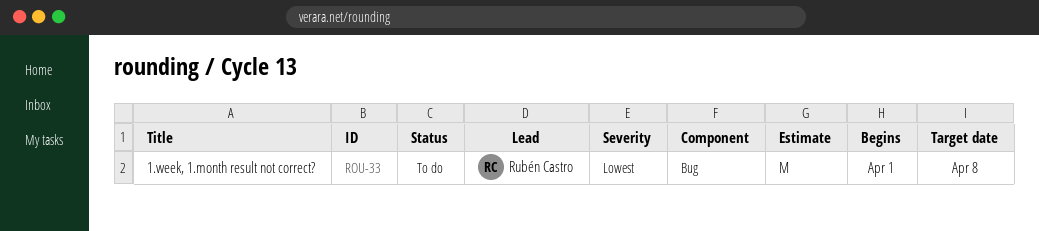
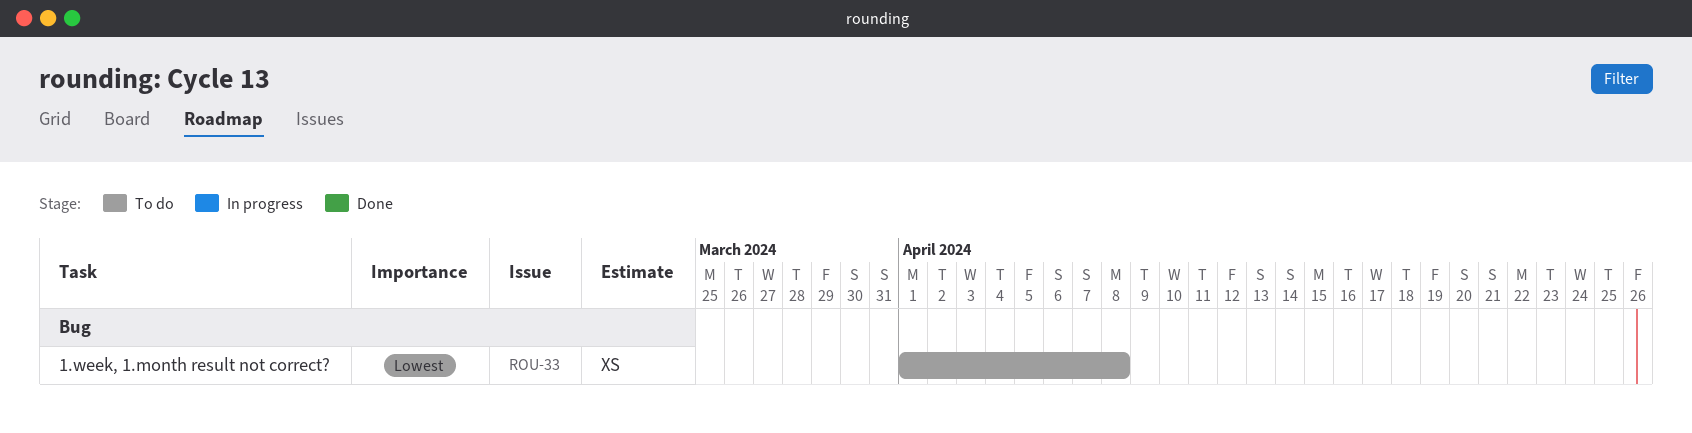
ROU-33, estimate: M -> XS

